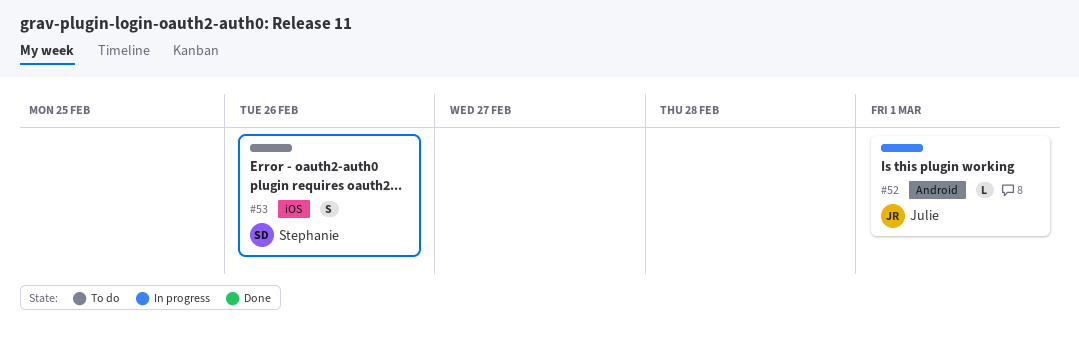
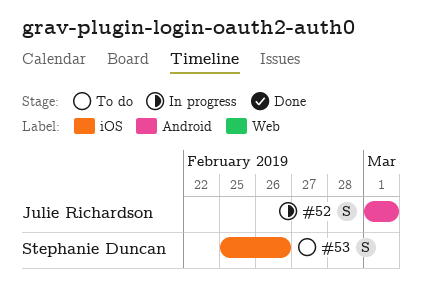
#52, estimate: L -> S

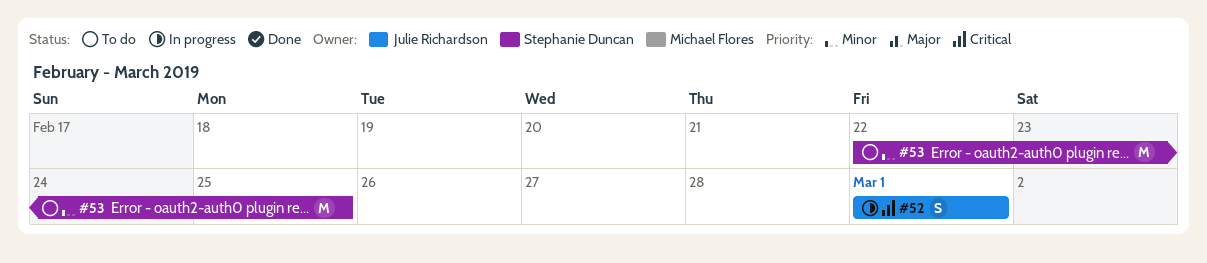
#53, estimate: S -> M
#53, start: Feb 25 -> Feb 22
#53, due: Feb 26 -> Feb 25

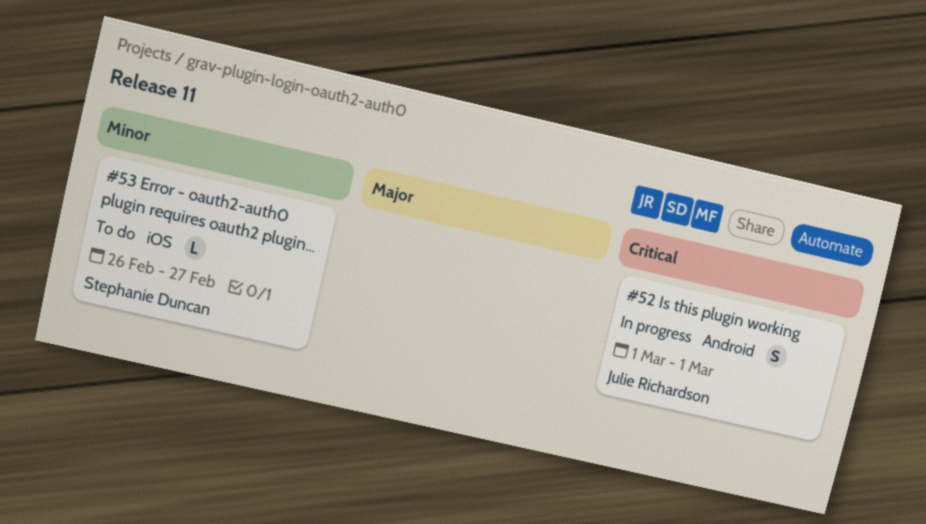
#53, estimate: M -> L
#53, start: Feb 22 -> Feb 26
#53, due: Feb 25 -> Feb 27

